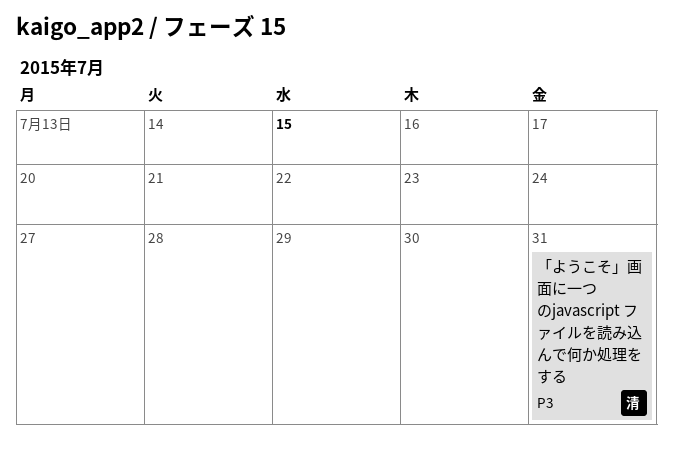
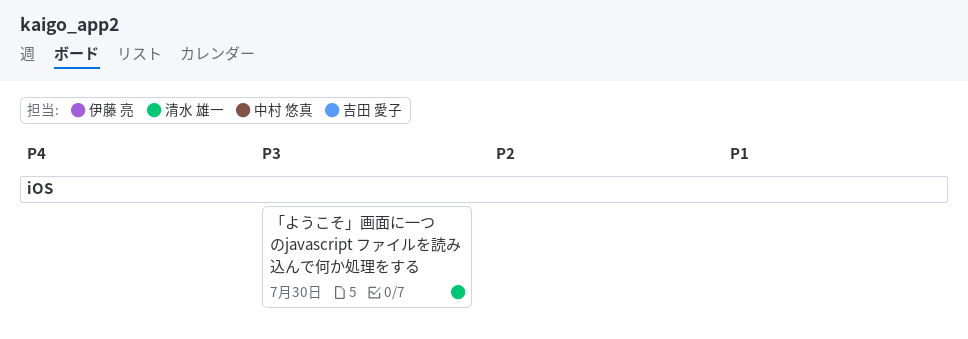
「ようこそ」画面に一つのjavascript ファイルを読み込んで何か処理をする, due: Jul 31 -> Jul 30

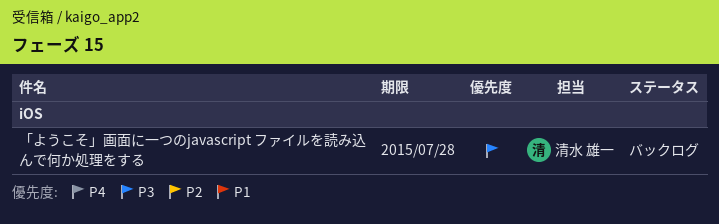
「ようこそ」画面に一つのjavascript ファイルを読み込んで何か処理をする, due: Jul 30 -> Jul 28

